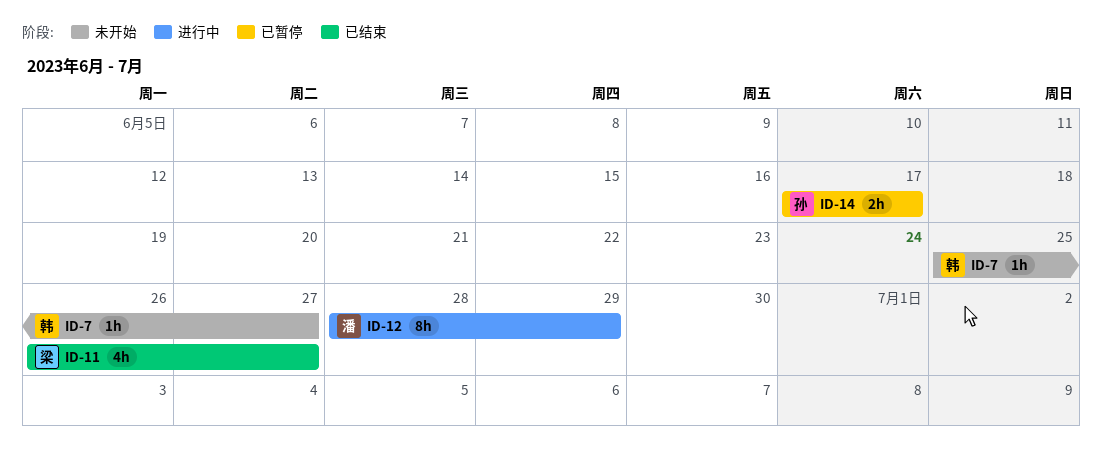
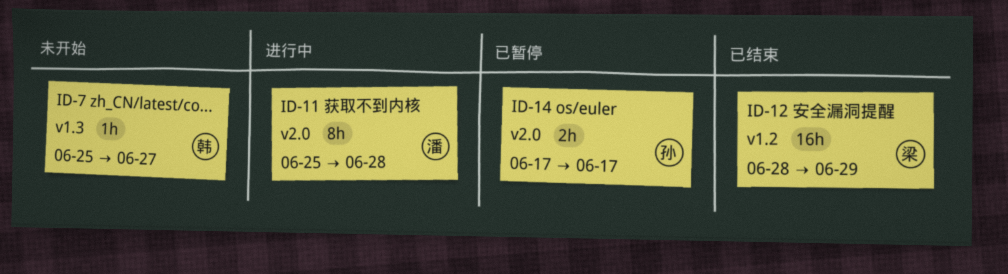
ID-11, status: 已结束 -> 进行中
ID-11, owner: 梁 -> 潘
ID-11, estimate: 4h -> 8h
ID-11, start: Jun 26 -> Jun 25
ID-11, due: Jun 27 -> Jun 28
ID-12, status: 进行中 -> 已结束
ID-12, owner: 潘 -> 梁
ID-12, estimate: 8h -> 16h

